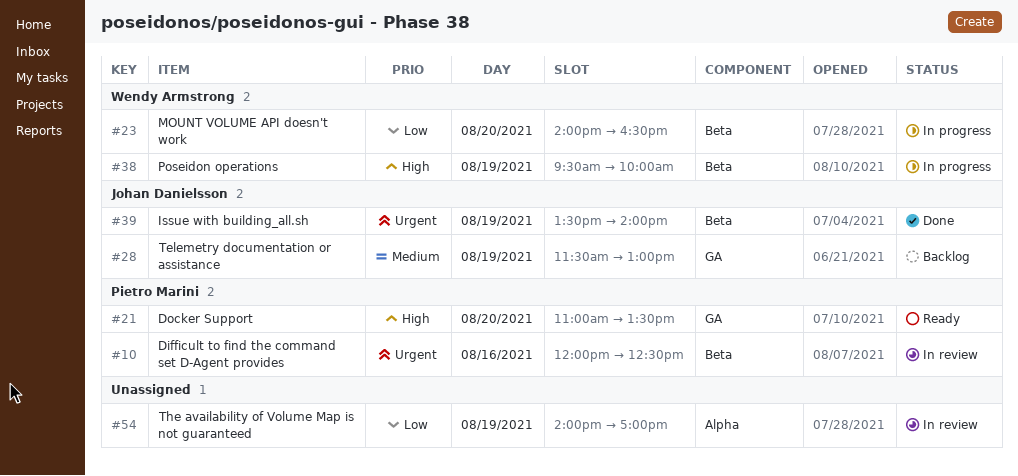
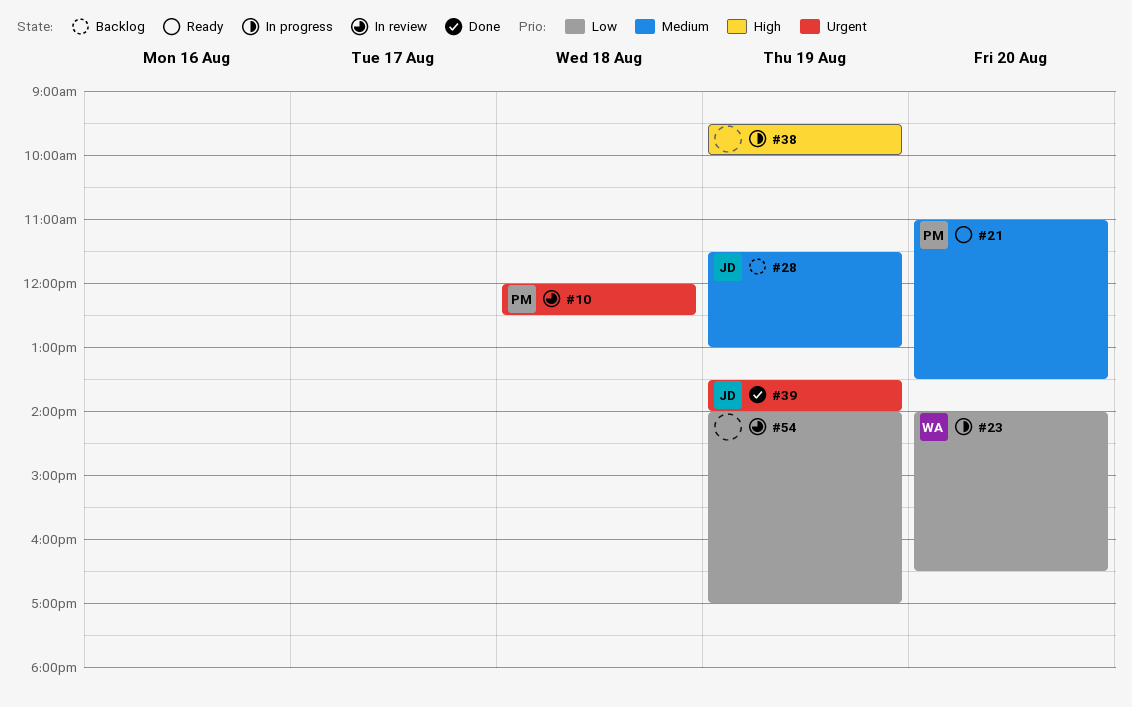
#10, day: Aug 16 -> Aug 18
#21, priority: High -> Medium
#38, owner: Wendy Armstrong -> none

